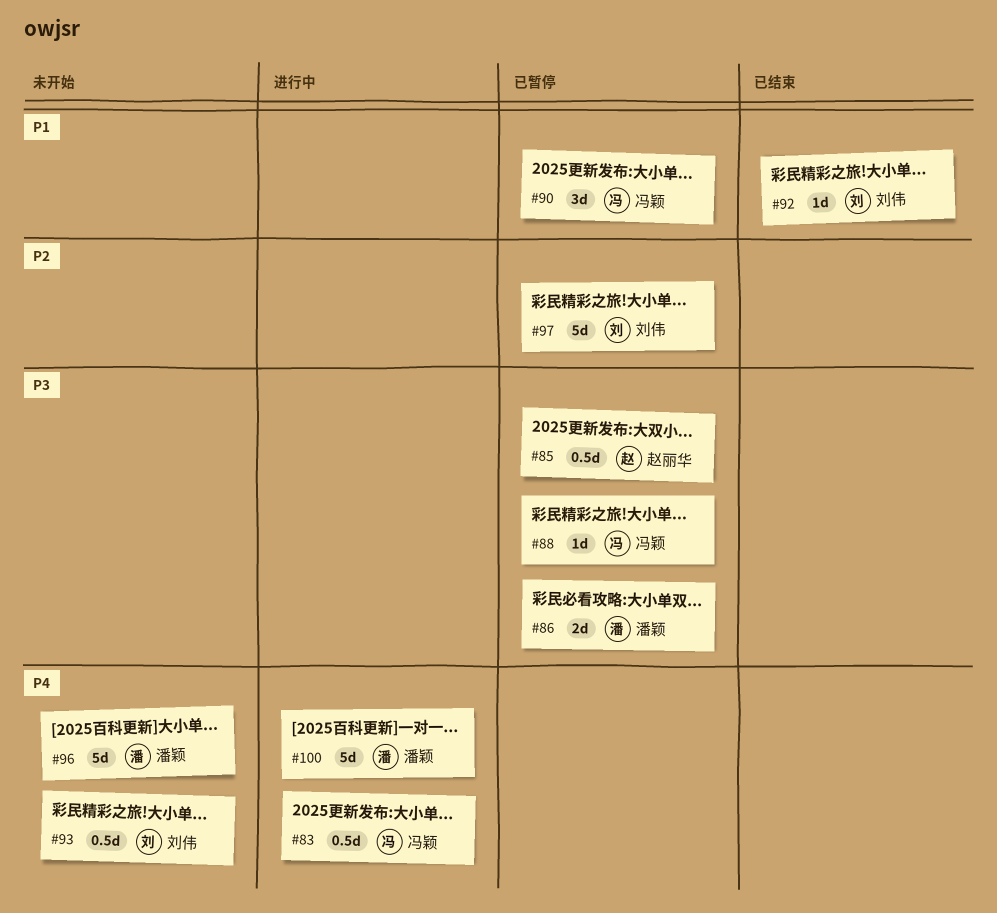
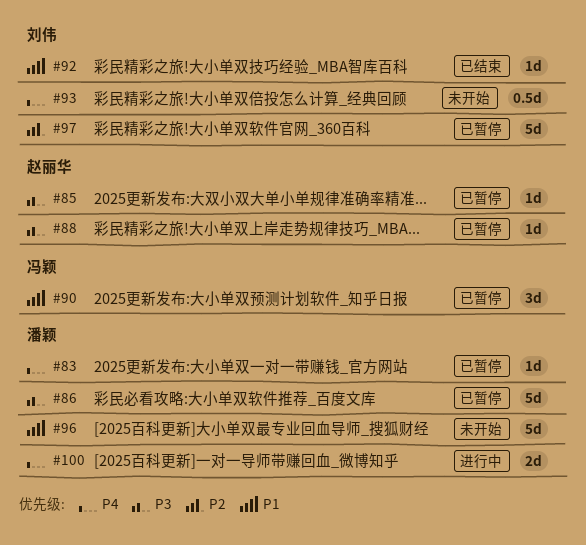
#83, status: 进行中 -> 已暂停
#83, owner: 冯颖 -> 潘颖
#83, estimate: 0.5d -> 1d
#85, estimate: 0.5d -> 1d
#86, estimate: 2d -> 5d
#88, owner: 冯颖 -> 赵丽华
#96, priority: P4 -> P1
#100, estimate: 5d -> 2d

